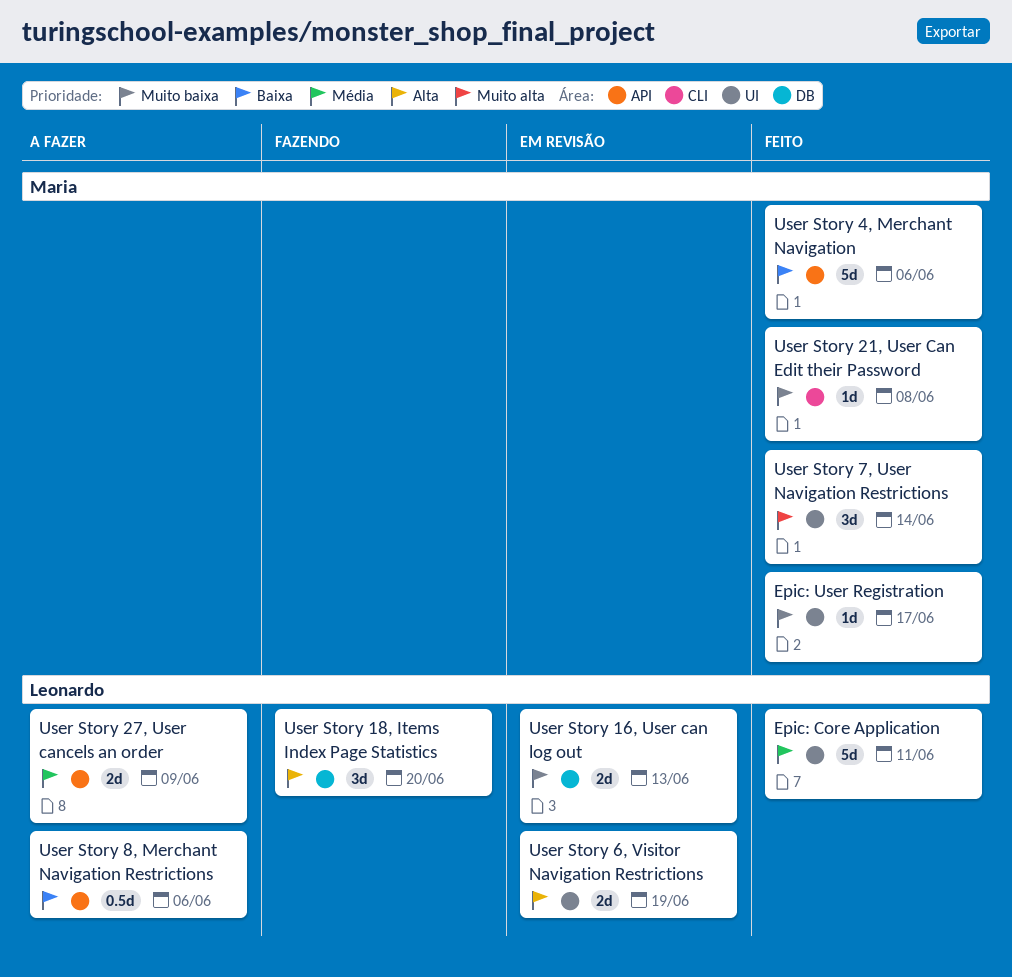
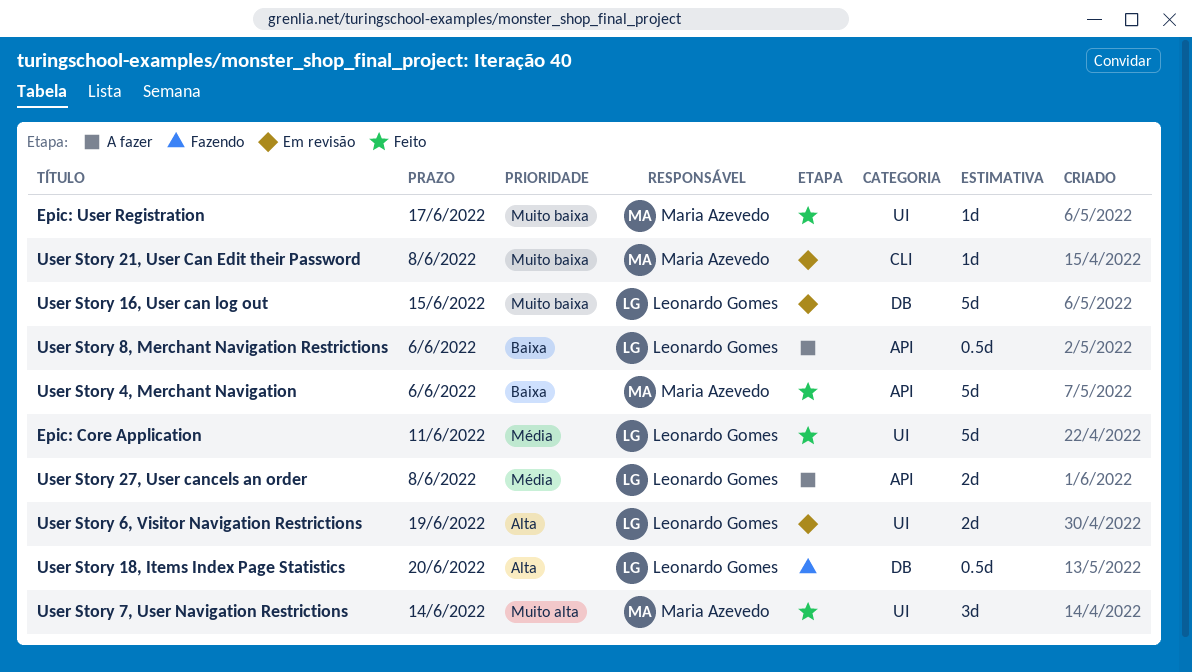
User Story 16, User can log out, estimate: 2d -> 5d
User Story 16, User can log out, due: Jun 13 -> Jun 15
User Story 18, Items Index Page Statistics, estimate: 3d -> 0.5d
User Story 21, User Can Edit their Password, status: Feito -> Em revisão
User Story 27, User cancels an order, due: Jun 9 -> Jun 8

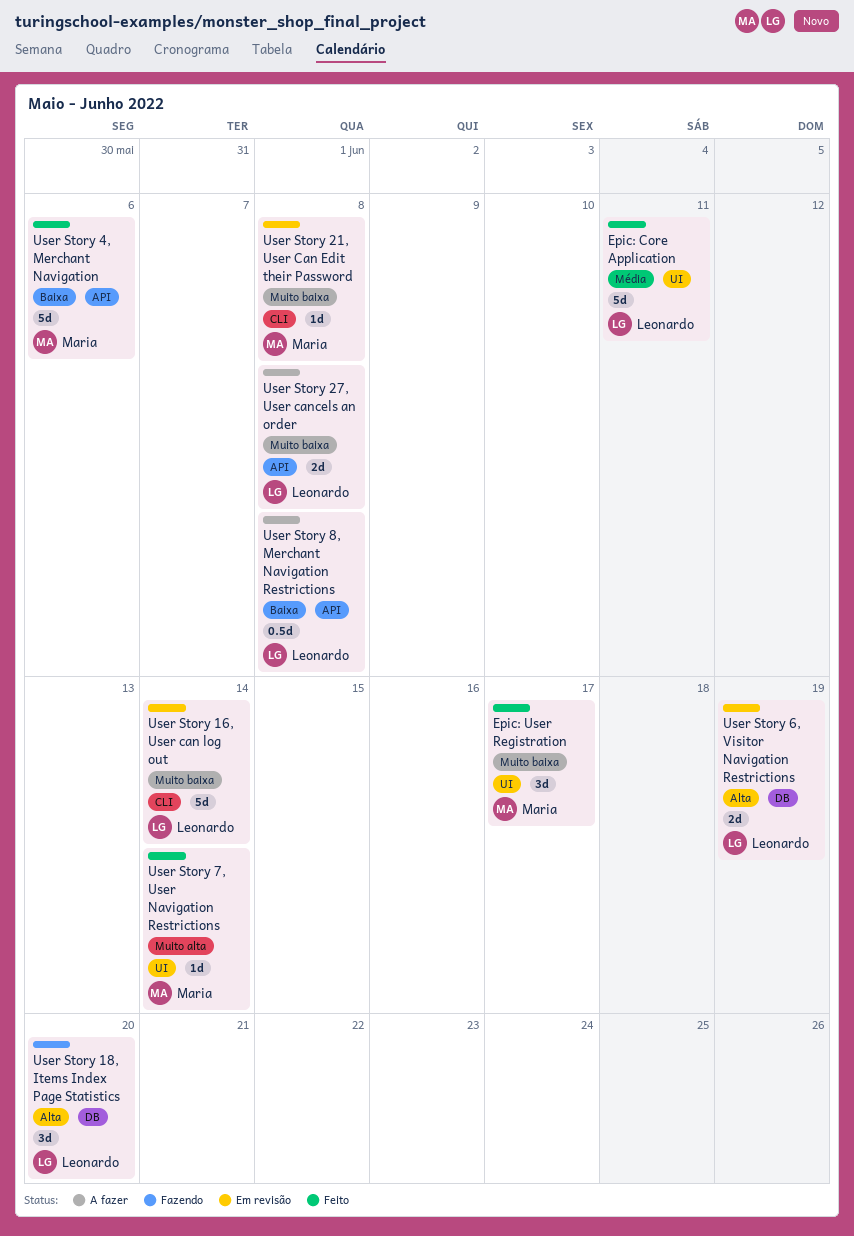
Epic: User Registration, estimate: 1d -> 3d
User Story 16, User can log out, label: DB -> CLI
User Story 16, User can log out, due: Jun 15 -> Jun 14
User Story 18, Items Index Page Statistics, estimate: 0.5d -> 3d
User Story 27, User cancels an order, priority: Média -> Muito baixa
User Story 6, Visitor Navigation Restrictions, label: UI -> DB
User Story 7, User Navigation Restrictions, estimate: 3d -> 1d
User Story 8, Merchant Navigation Restrictions, due: Jun 6 -> Jun 8

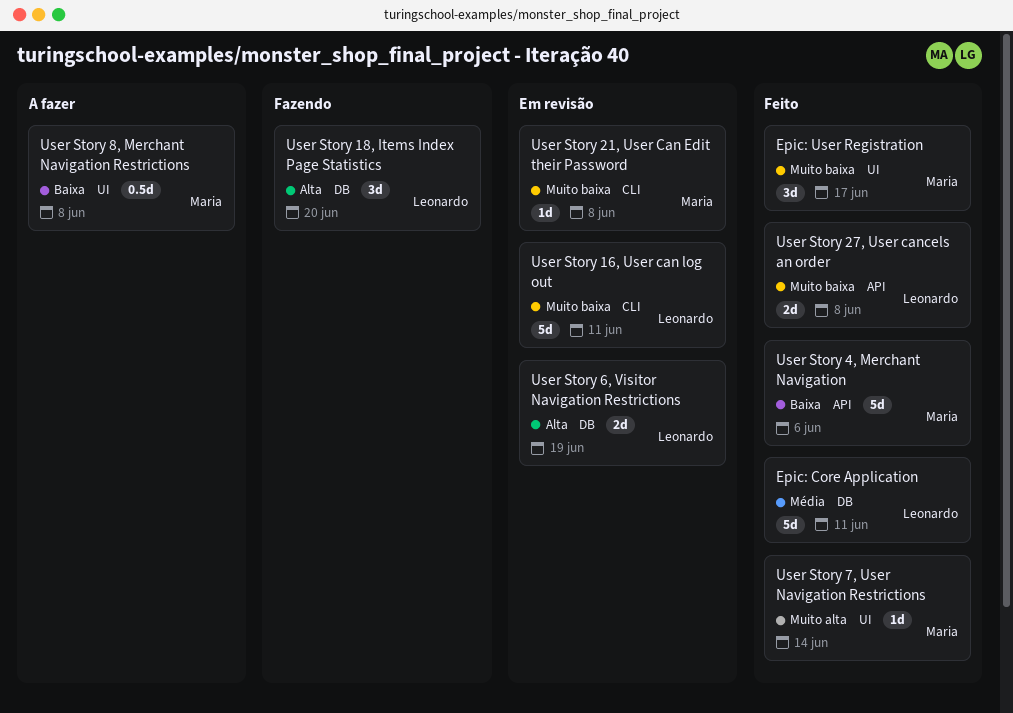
Epic: Core Application, label: UI -> DB
User Story 16, User can log out, due: Jun 14 -> Jun 11
User Story 27, User cancels an order, status: A fazer -> Feito
User Story 8, Merchant Navigation Restrictions, owner: Leonardo -> Maria
User Story 8, Merchant Navigation Restrictions, label: API -> UI

